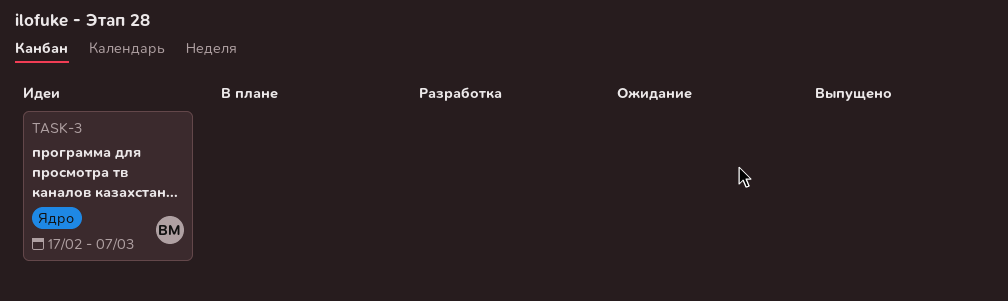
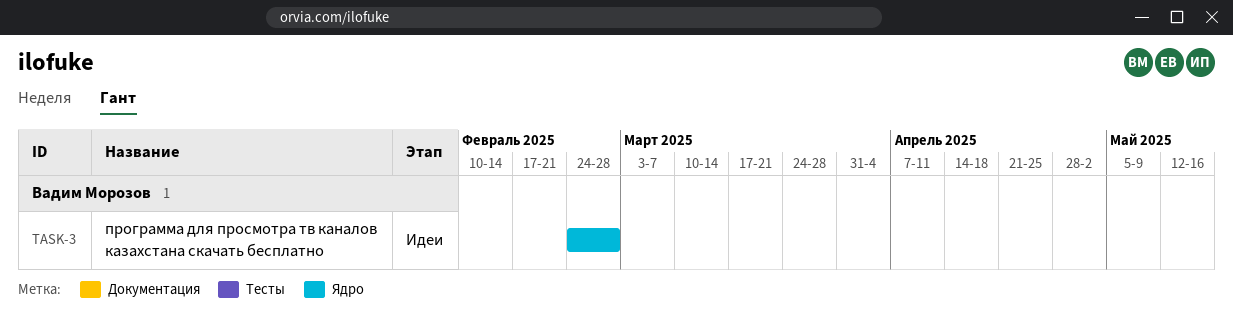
TASK-3, start: Feb 17 -> Feb 24
TASK-3, due: Mar 7 -> Feb 28

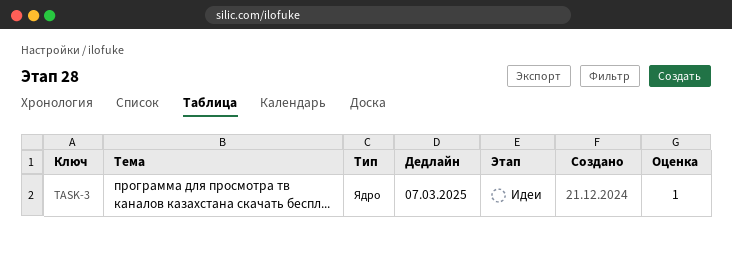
TASK-3, due: Feb 28 -> Mar 7

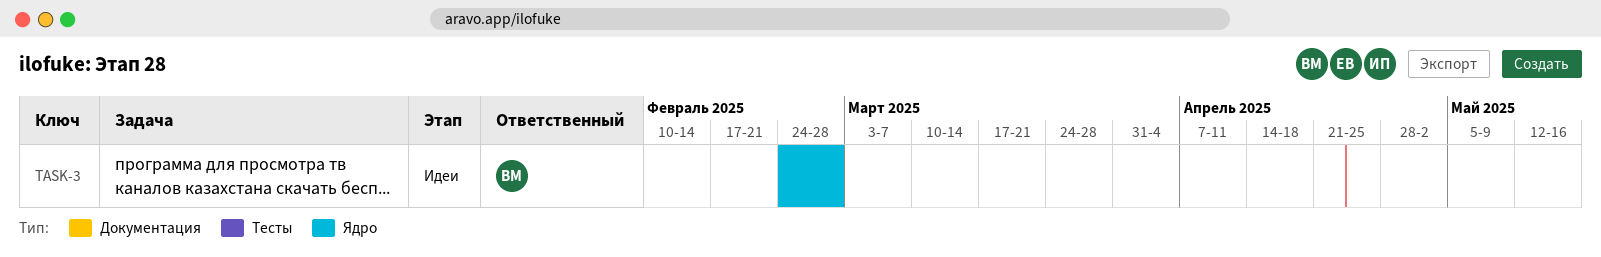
TASK-3, due: Mar 7 -> Feb 28

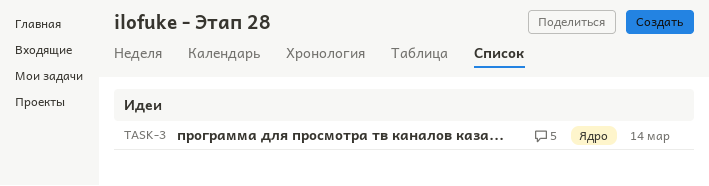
TASK-3, due: Feb 28 -> Mar 14

